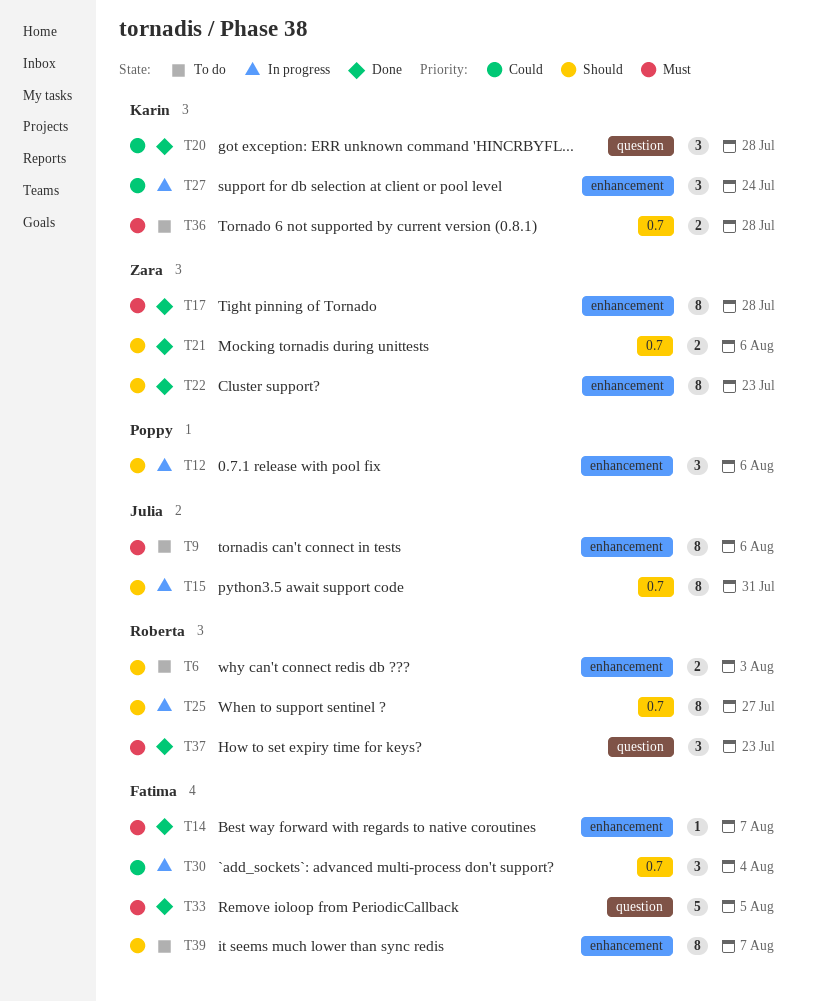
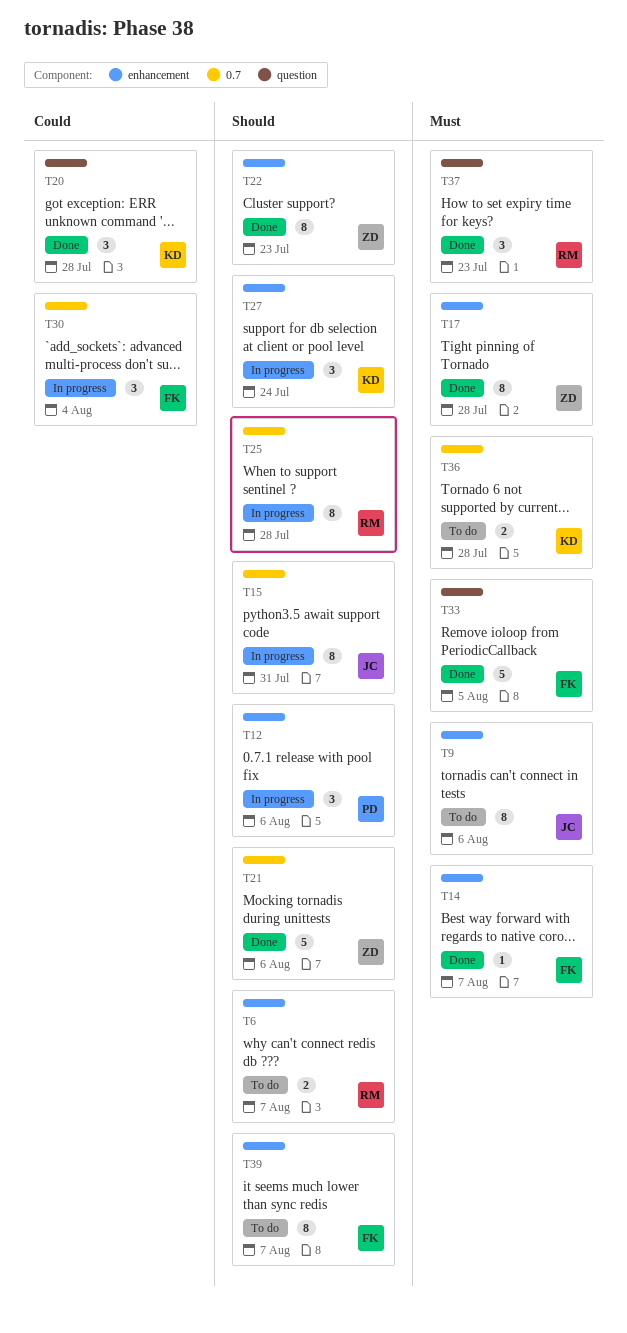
T6, due: Aug 3 -> Aug 7
T21, estimate: 2 -> 5
T25, due: Jul 27 -> Jul 28
T27, priority: Could -> Should

